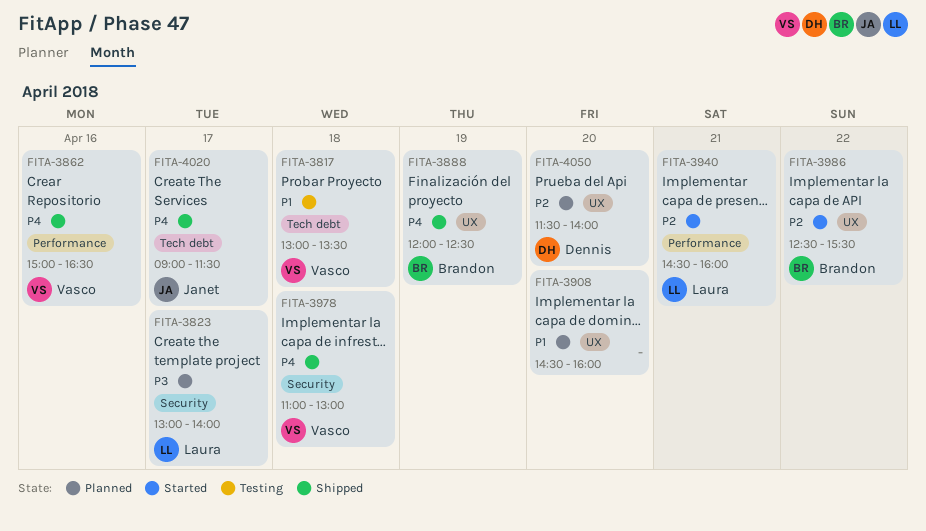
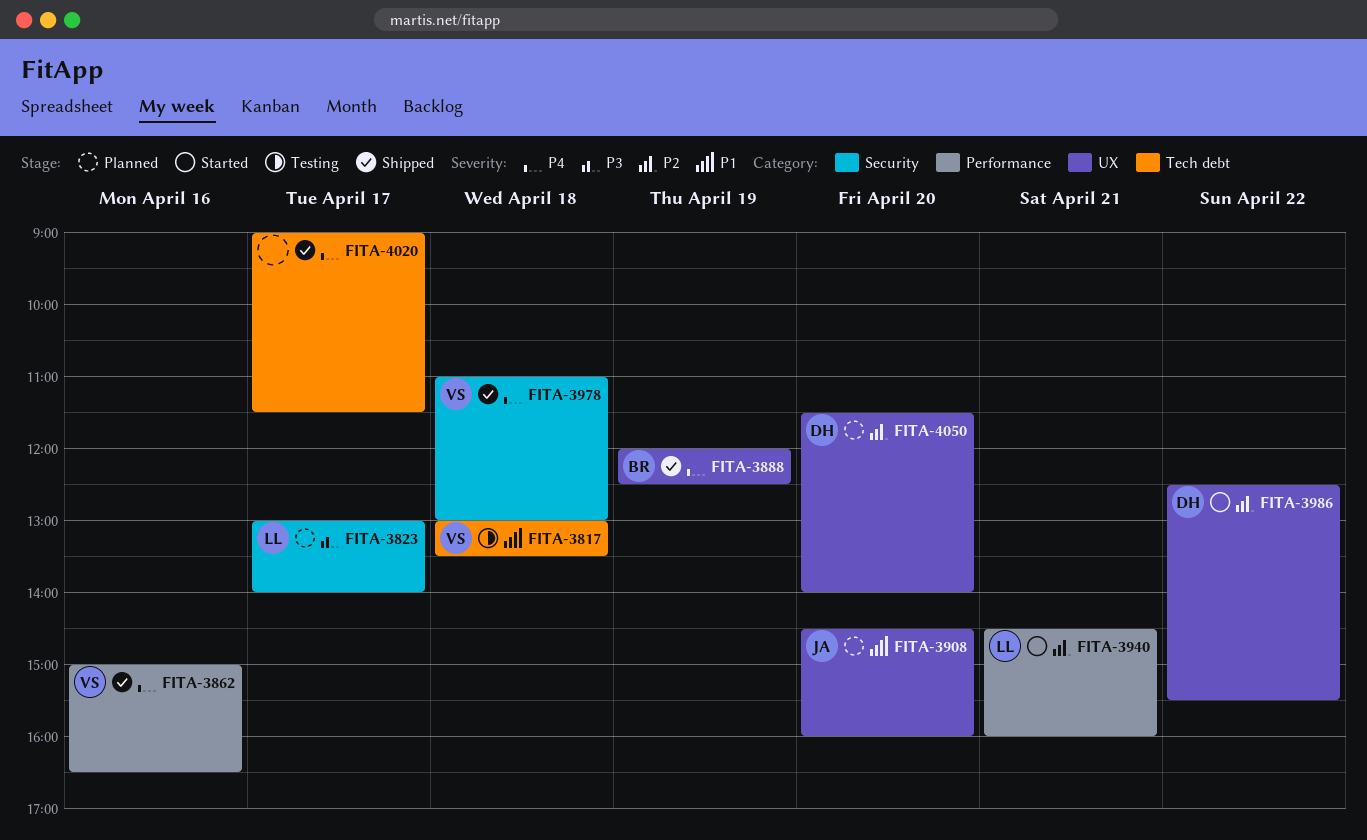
FITA-3908, owner: none -> Janet
FITA-3986, owner: Brandon -> Dennis
FITA-4020, owner: Janet -> none

